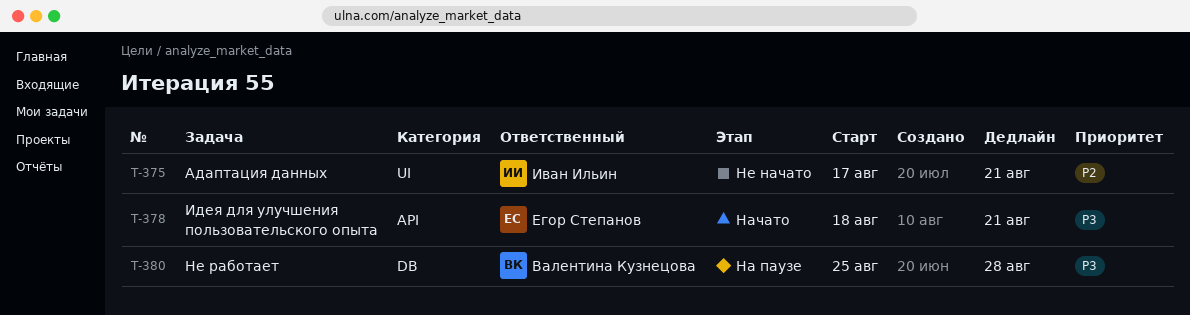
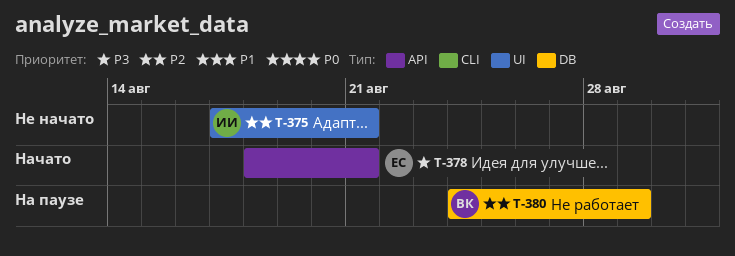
T-380, priority: P3 -> P2
T-380, start: Aug 25 -> Aug 24
T-380, due: Aug 28 -> Aug 29

